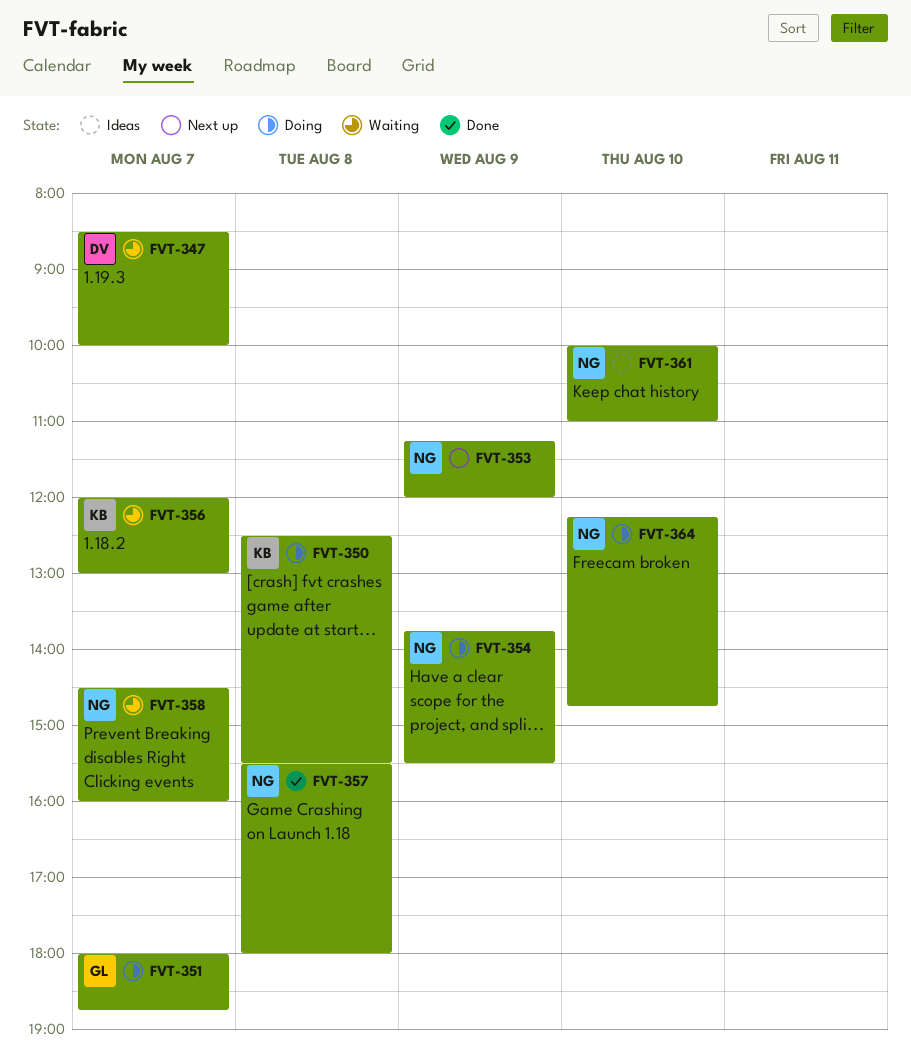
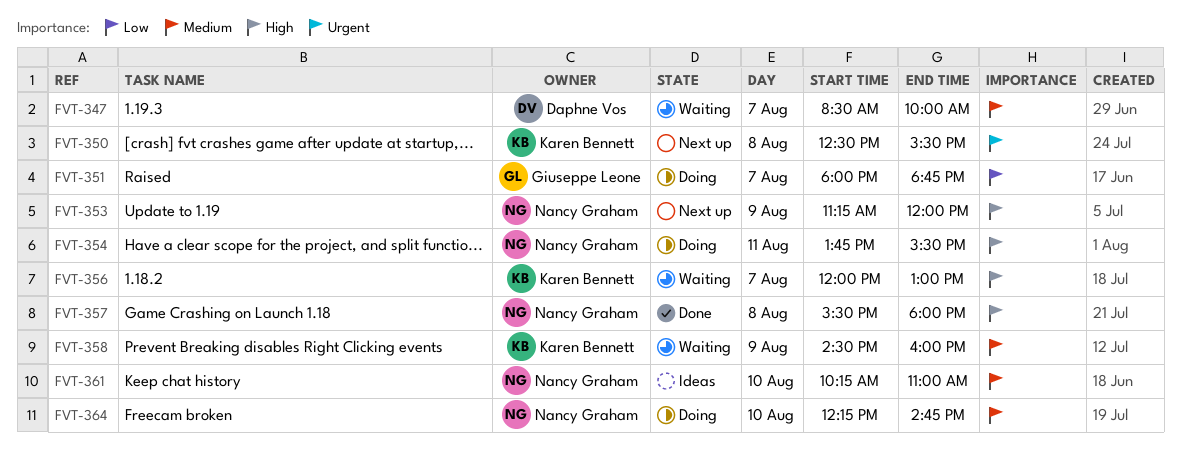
FVT-350, status: Doing -> Next up
FVT-354, day: Aug 9 -> Aug 11
FVT-358, owner: Nancy Graham -> Karen Bennett
FVT-358, day: Aug 7 -> Aug 9
FVT-361, begins: 10:00 -> 10:15

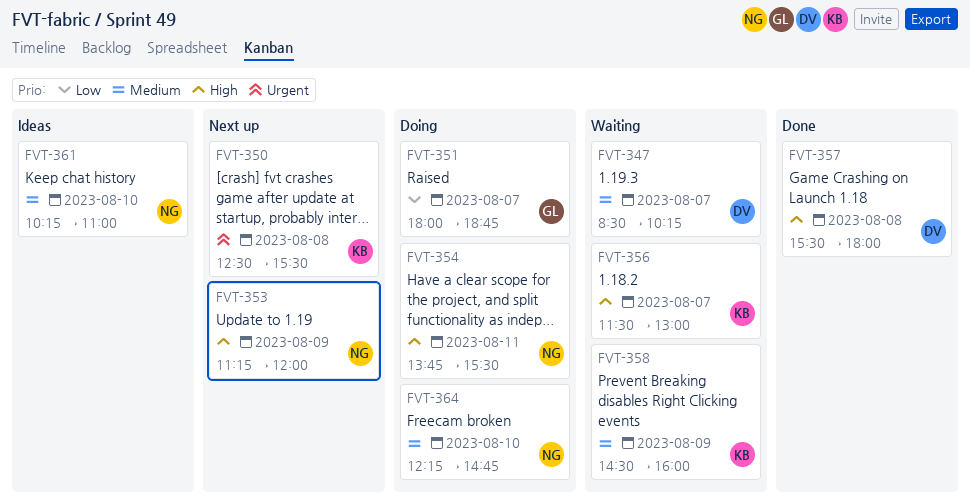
FVT-347, ends: 10:00 -> 10:15
FVT-356, begins: 12:00 -> 11:30
FVT-357, owner: Nancy Graham -> Daphne Vos

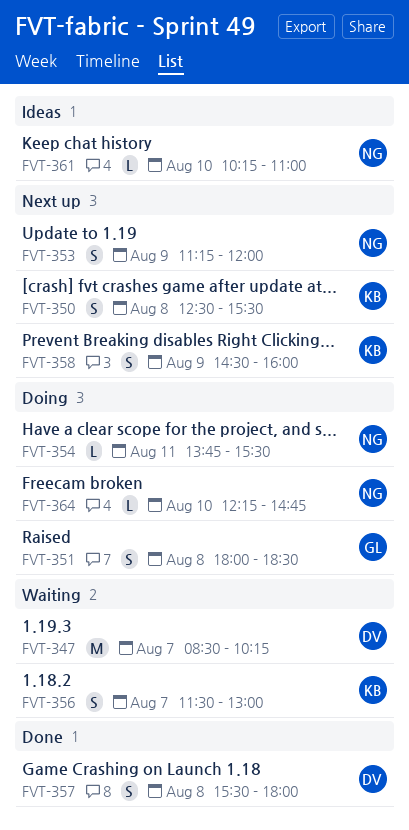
FVT-351, day: Aug 7 -> Aug 8
FVT-351, ends: 18:45 -> 18:30
FVT-358, status: Waiting -> Next up

